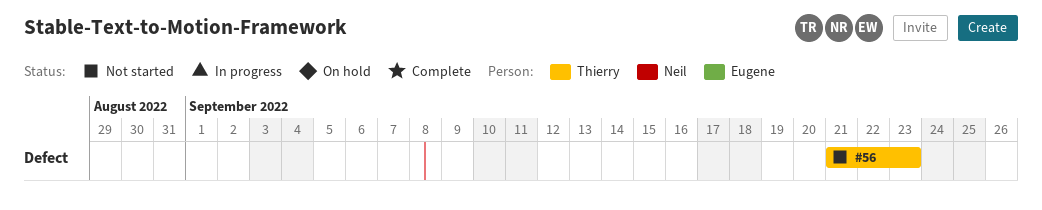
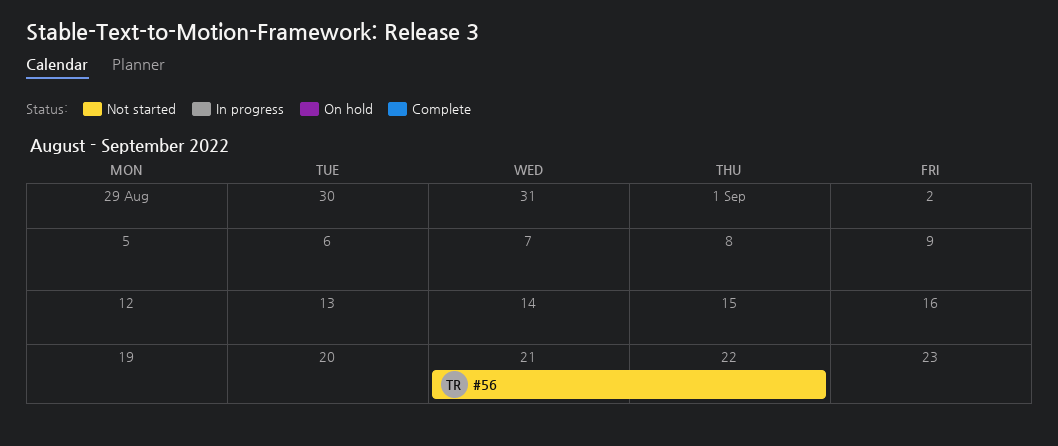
#56, due: Sep 23 -> Sep 22

